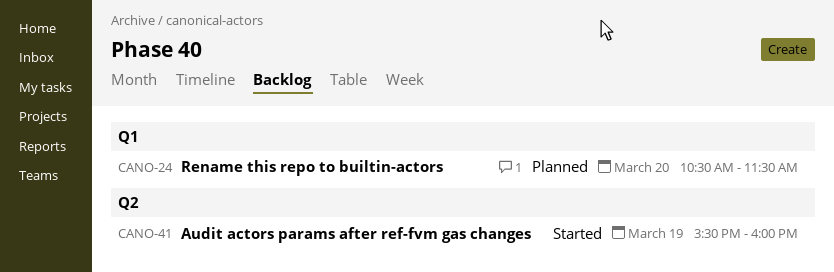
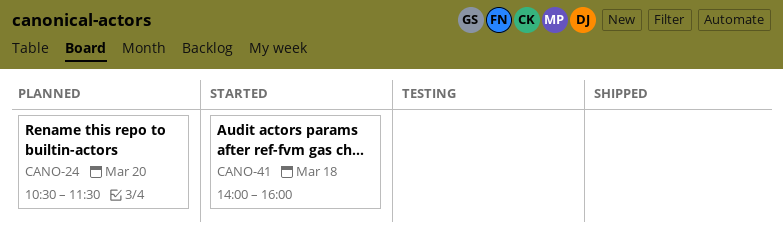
CANO-41, day: Mar 19 -> Mar 18
CANO-41, begins: 15:30 -> 14:00

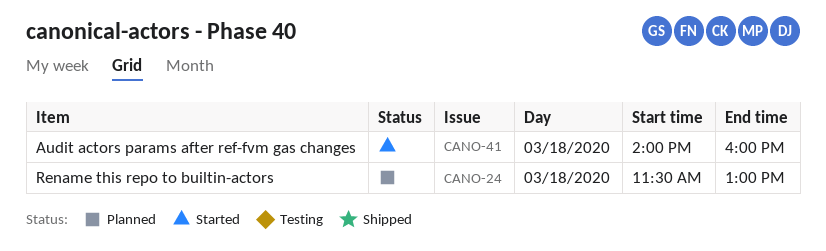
CANO-24, day: Mar 20 -> Mar 18
CANO-24, begins: 10:30 -> 11:30
CANO-24, ends: 11:30 -> 13:00

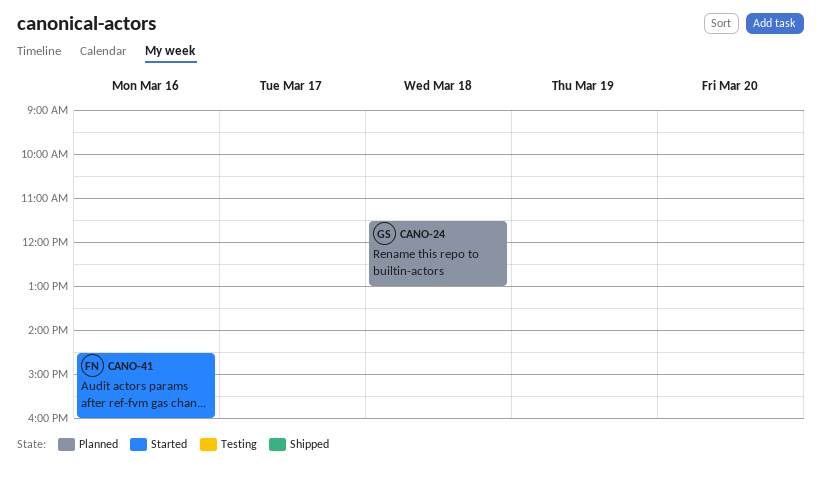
CANO-41, day: Mar 18 -> Mar 16
CANO-41, begins: 14:00 -> 14:30

